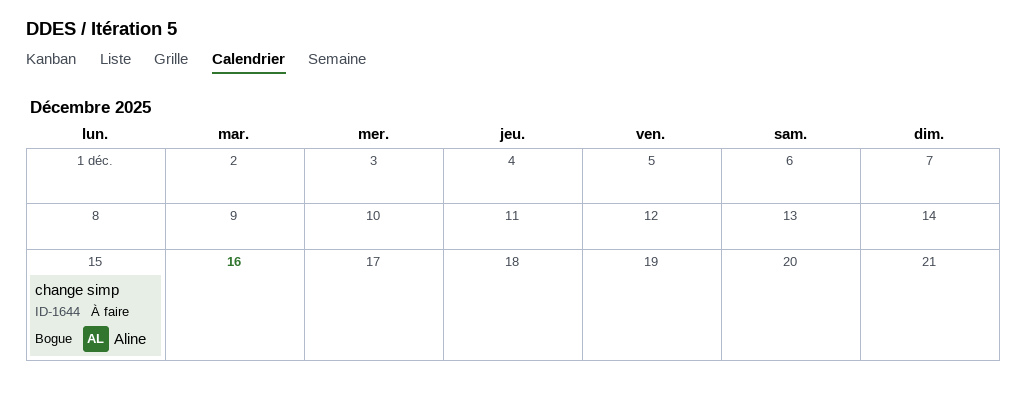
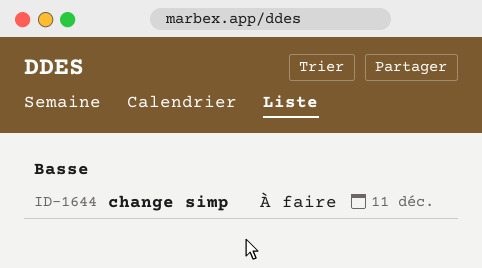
ID-1644, due: Dec 15 -> Dec 11

